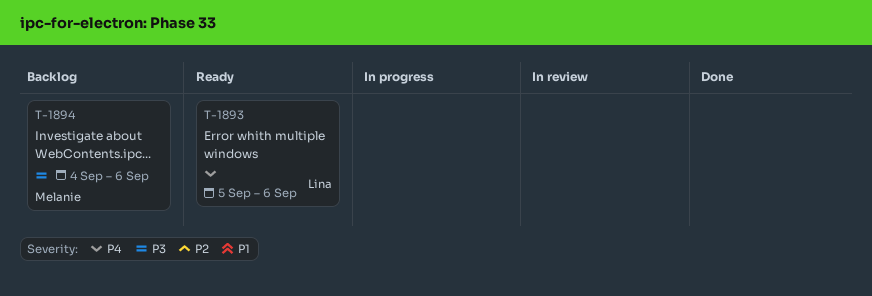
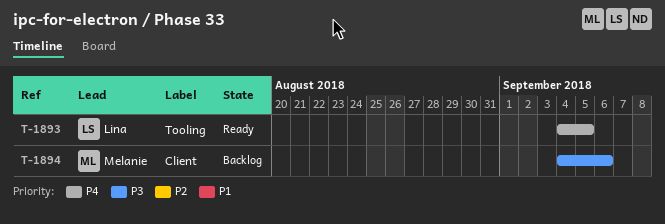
T-1893, start: Sep 5 -> Sep 4
T-1893, due: Sep 6 -> Sep 5

